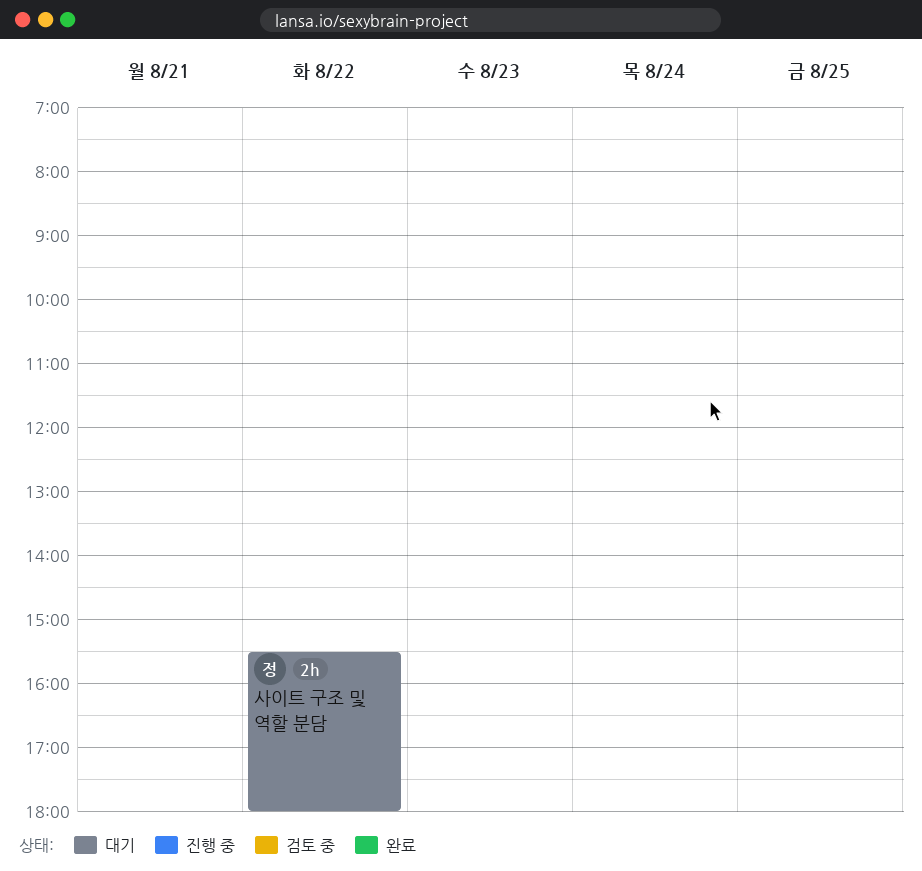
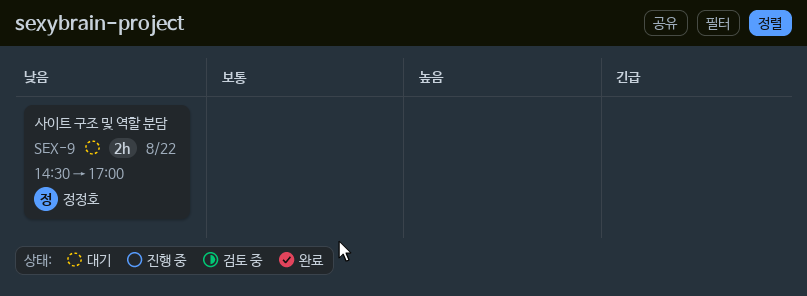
사이트 구조 및 역할 분담, begins: 15:30 -> 14:30
사이트 구조 및 역할 분담, ends: 18:00 -> 17:00

